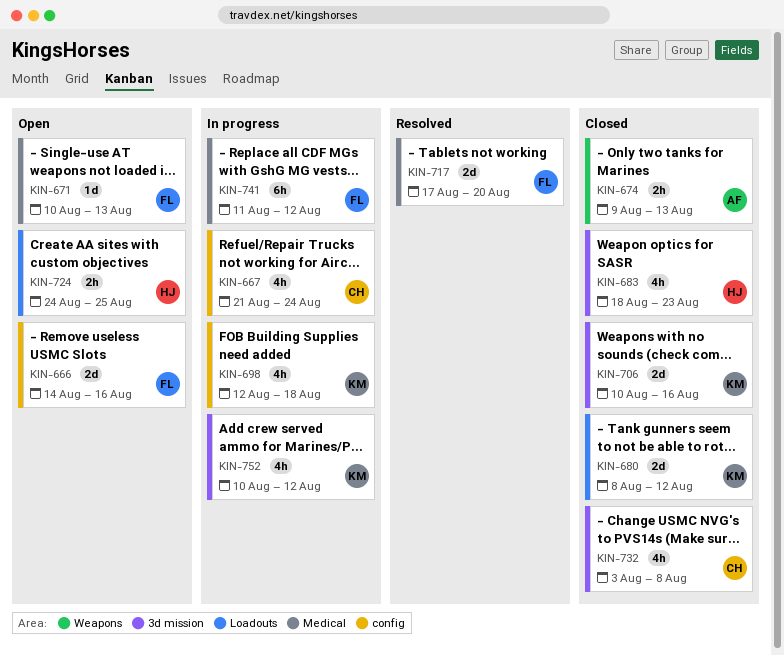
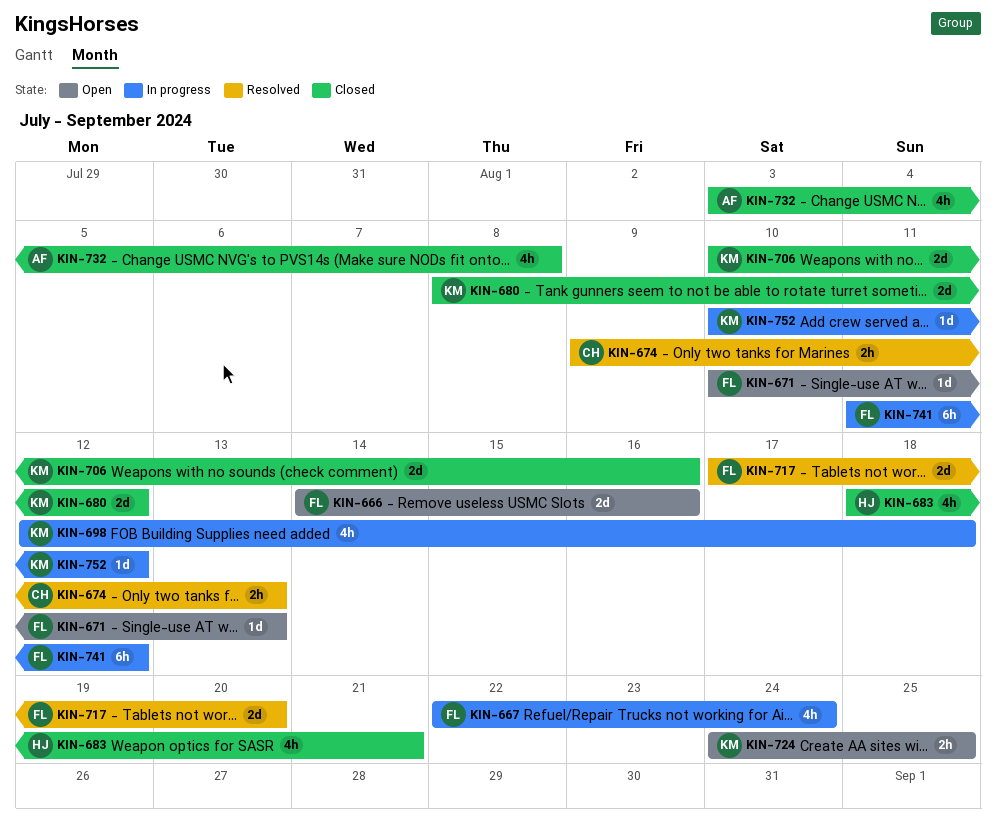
KIN-667, owner: CH -> FL
KIN-667, start: Aug 21 -> Aug 22
KIN-674, status: Closed -> Resolved
KIN-674, owner: AF -> CH
KIN-683, due: Aug 23 -> Aug 21
KIN-724, owner: HJ -> KM
KIN-732, owner: CH -> AF
KIN-752, estimate: 4h -> 1d

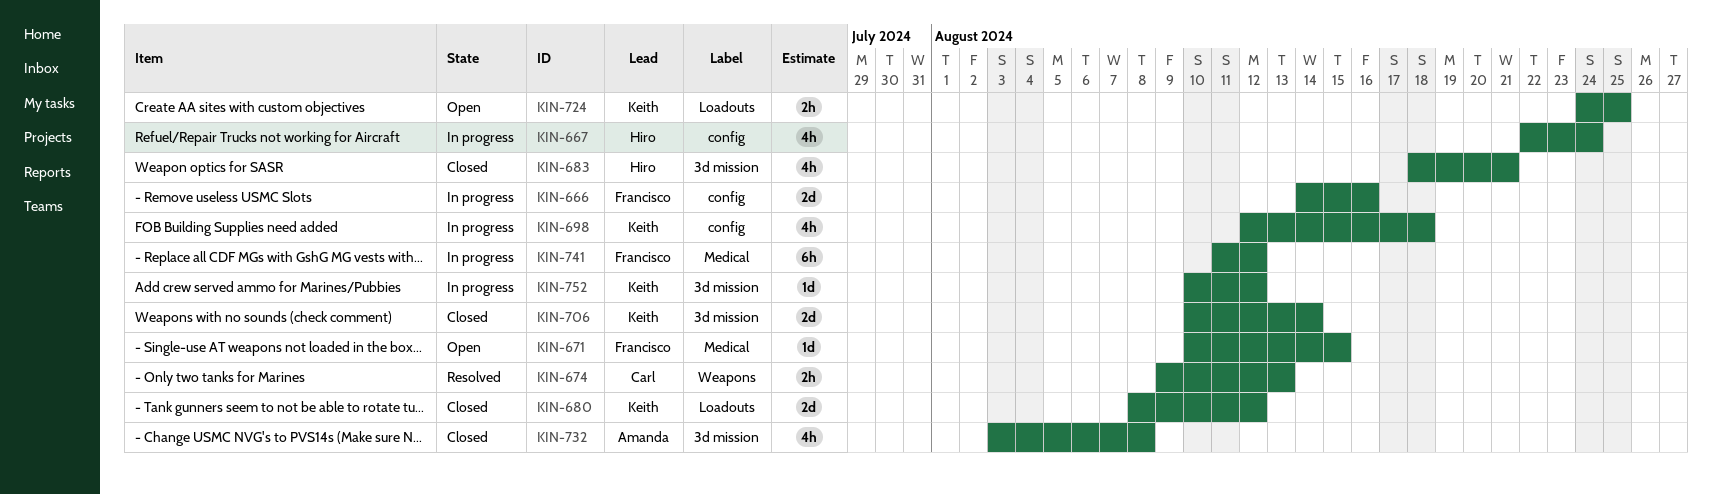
KIN-666, status: Open -> In progress
KIN-667, owner: Francisco -> Hiro
KIN-671, due: Aug 13 -> Aug 15
KIN-706, due: Aug 16 -> Aug 14
KIN-717: present -> none

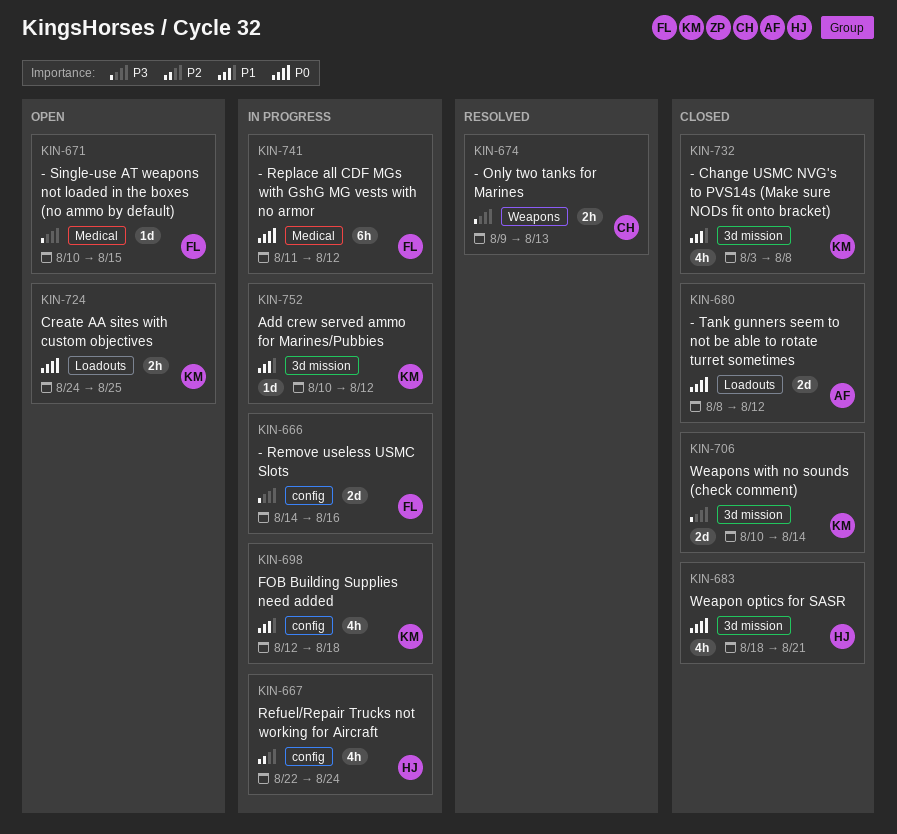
KIN-680, owner: Keith -> Amanda
KIN-732, owner: Amanda -> Keith

